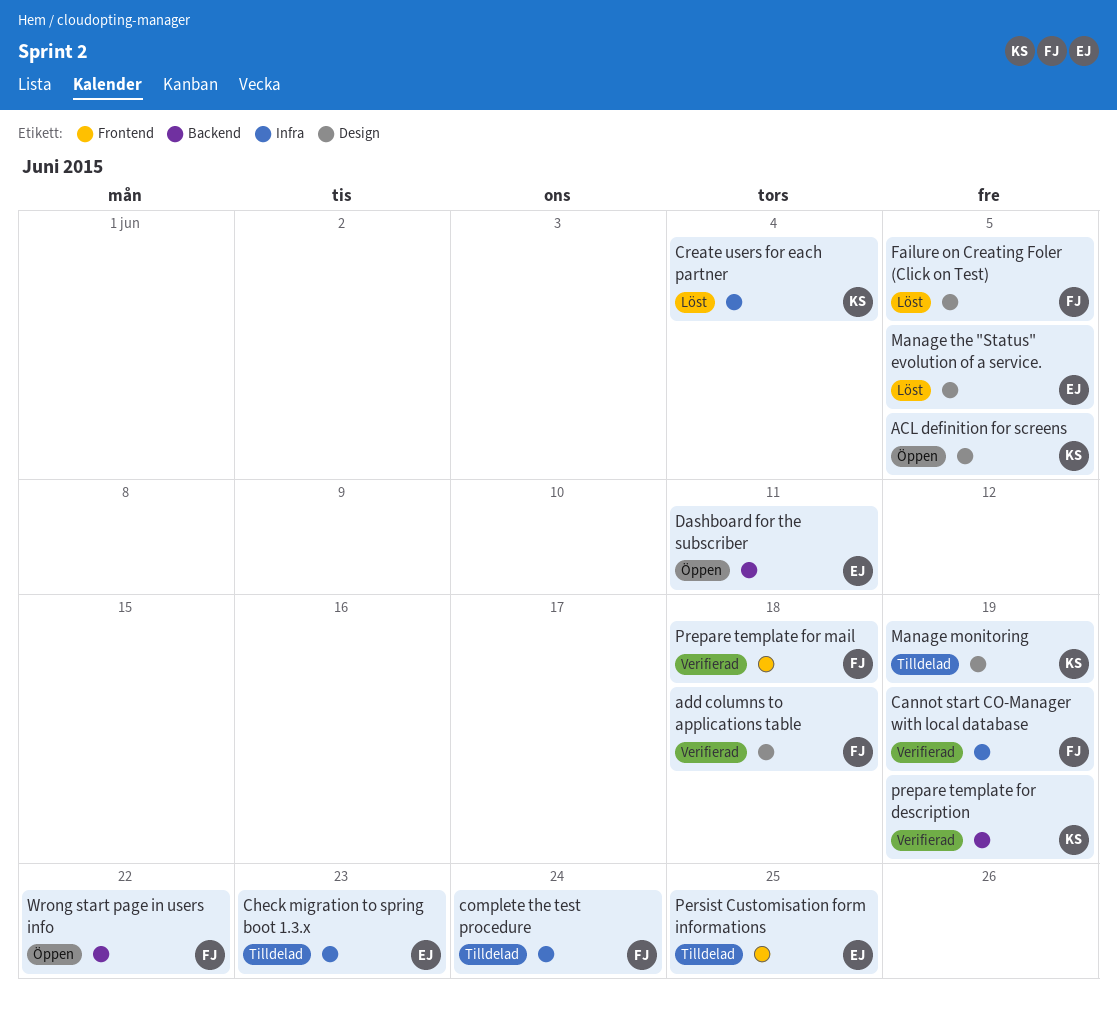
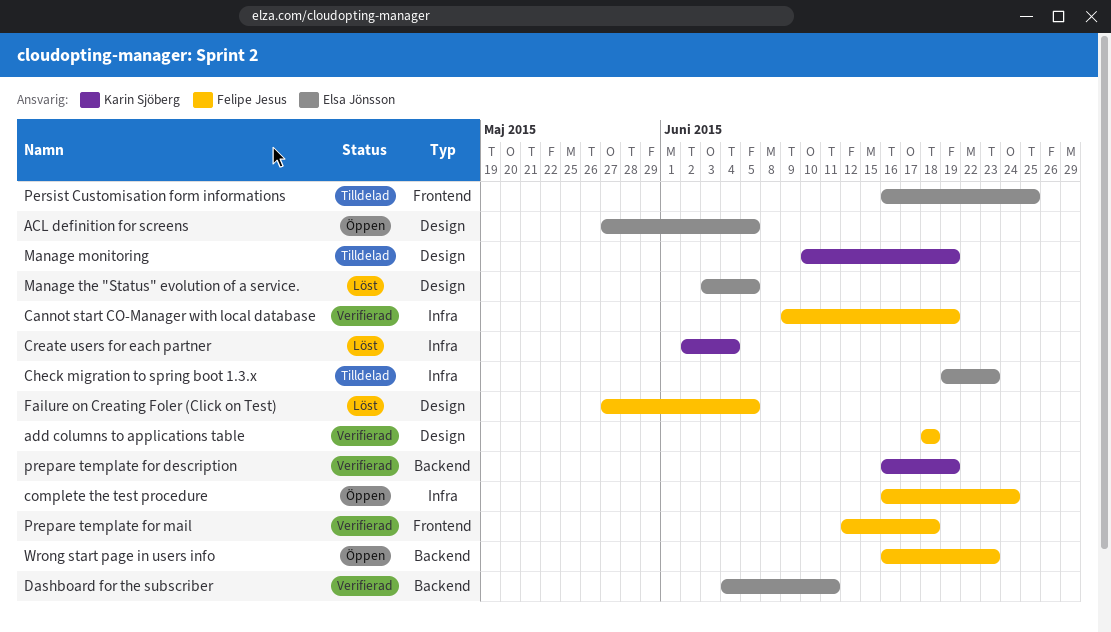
ACL definition for screens, owner: Karin Sjöberg -> Elsa Jönsson
complete the test procedure, status: Tilldelad -> Öppen
Dashboard for the subscriber, status: Öppen -> Verifierad
Wrong start page in users info, due: Jun 22 -> Jun 23

